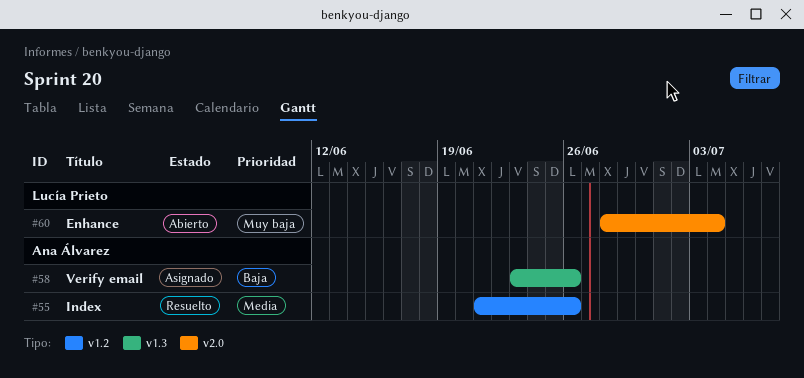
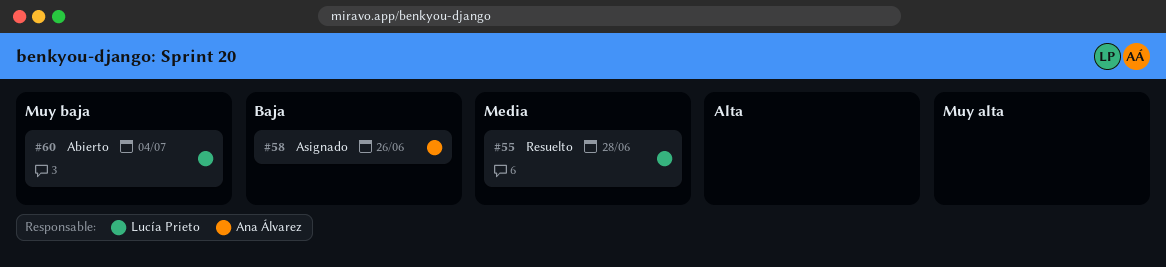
#55, owner: Ana Álvarez -> Lucía Prieto
#55, due: Jun 26 -> Jun 28

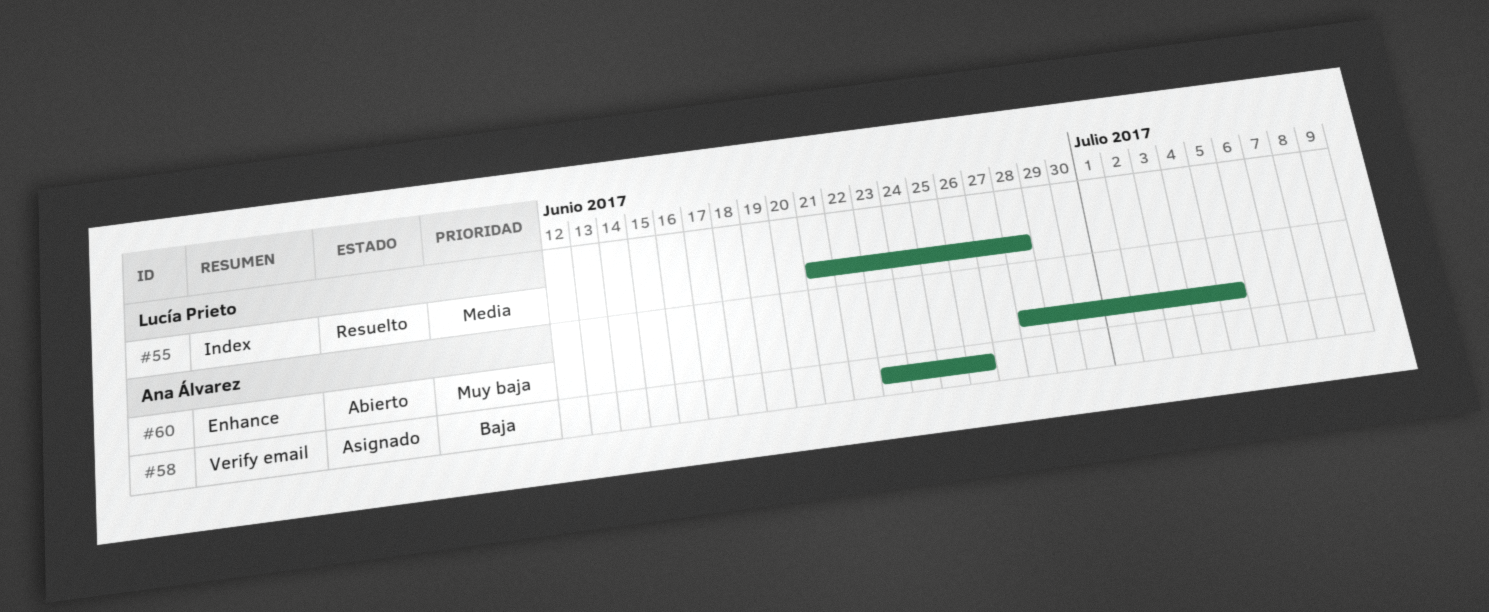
#60, owner: Lucía Prieto -> Ana Álvarez
#60, due: Jul 4 -> Jul 5

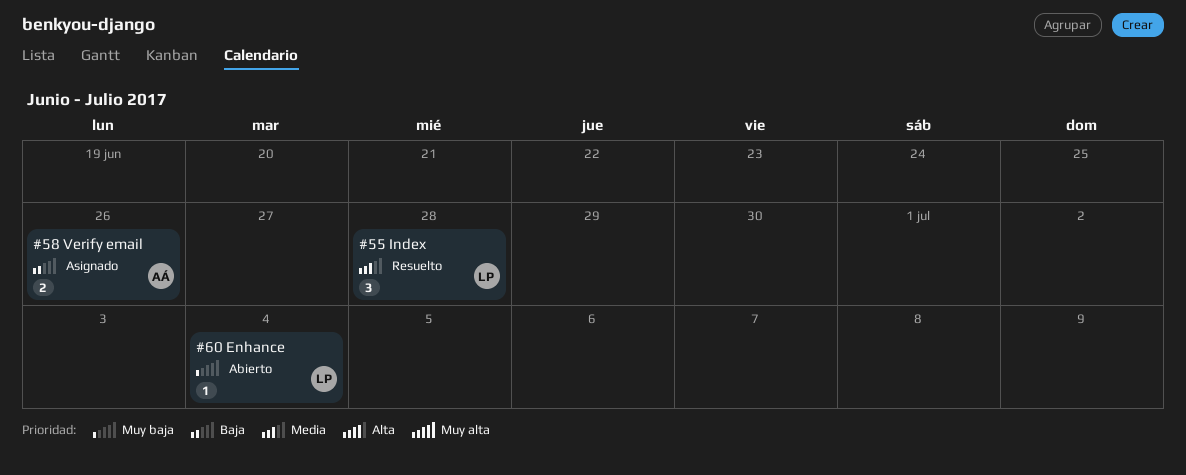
#60, owner: Ana Álvarez -> Lucía Prieto
#60, due: Jul 5 -> Jul 4

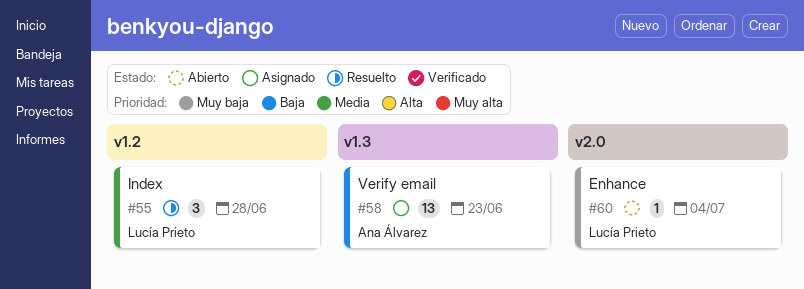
#58, estimate: 2 -> 13
#58, due: Jun 26 -> Jun 23

